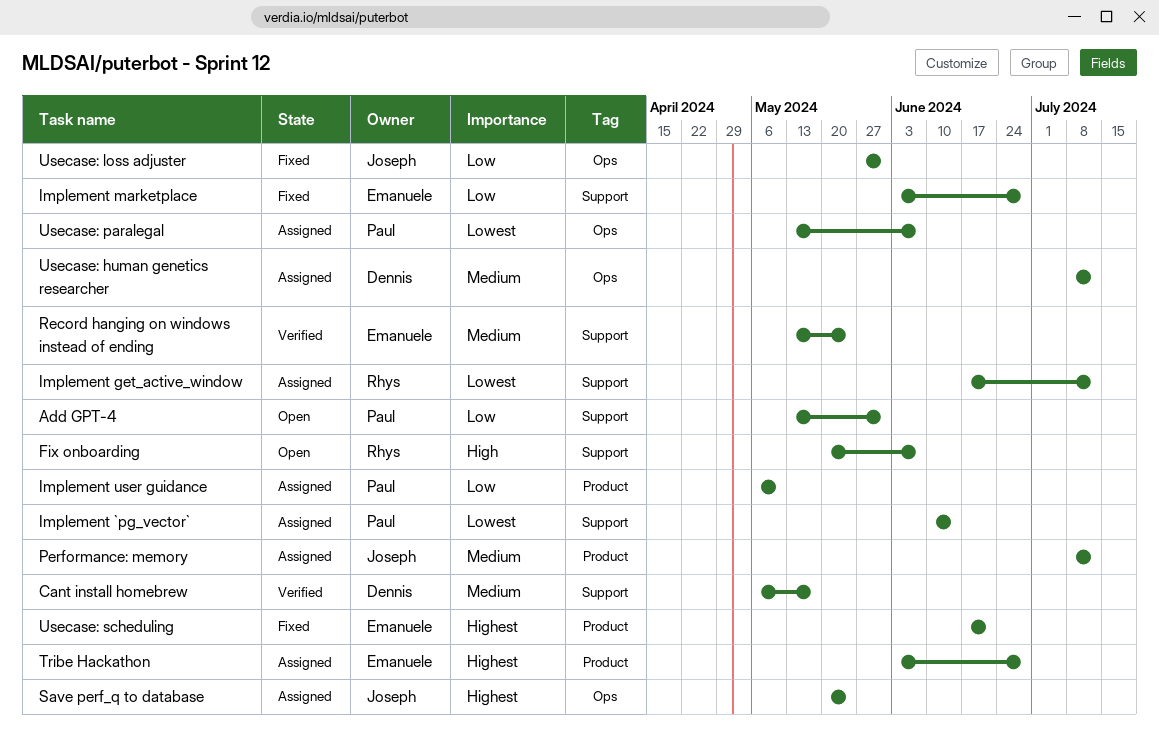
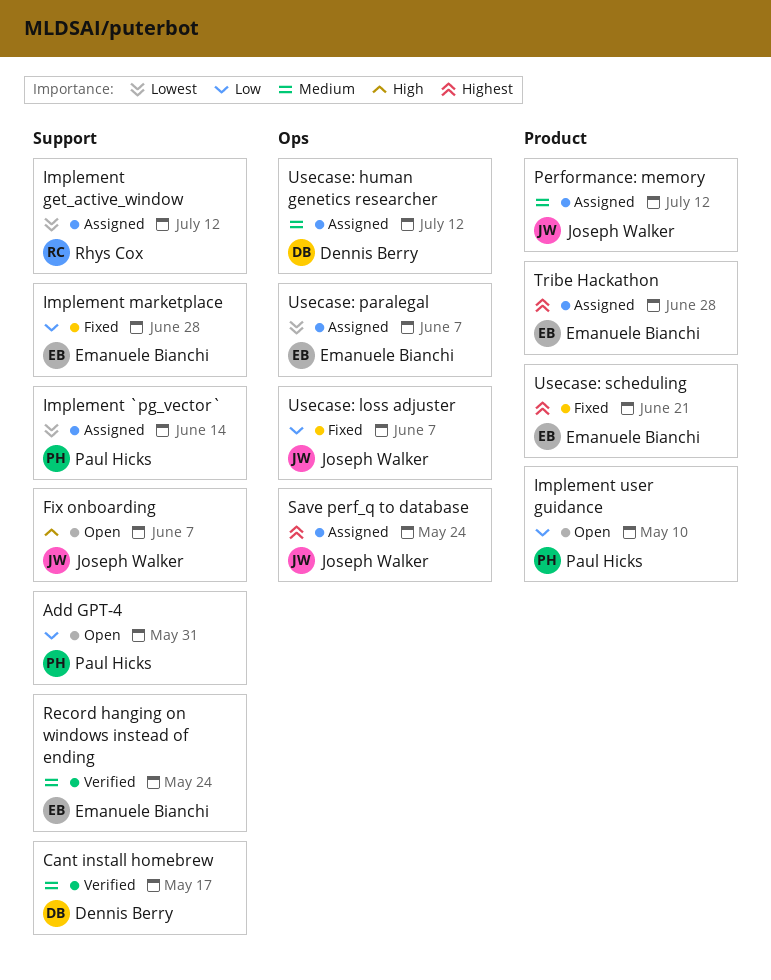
Fix onboarding, owner: Rhys Cox -> Joseph Walker
Implement user guidance, status: Assigned -> Open
Usecase: loss adjuster, due: May 31 -> Jun 7
Usecase: paralegal, owner: Paul Hicks -> Emanuele Bianchi

